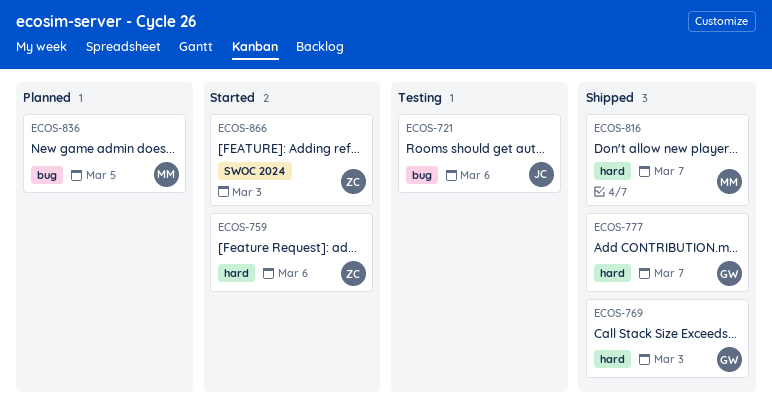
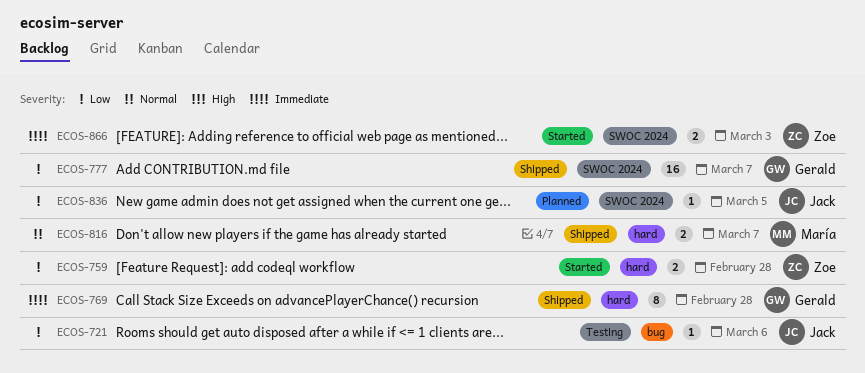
ECOS-759, due: Mar 6 -> Feb 28
ECOS-769, due: Mar 3 -> Feb 28
ECOS-777, label: hard -> SWOC 2024
ECOS-836, owner: María -> Jack
ECOS-836, label: bug -> SWOC 2024

